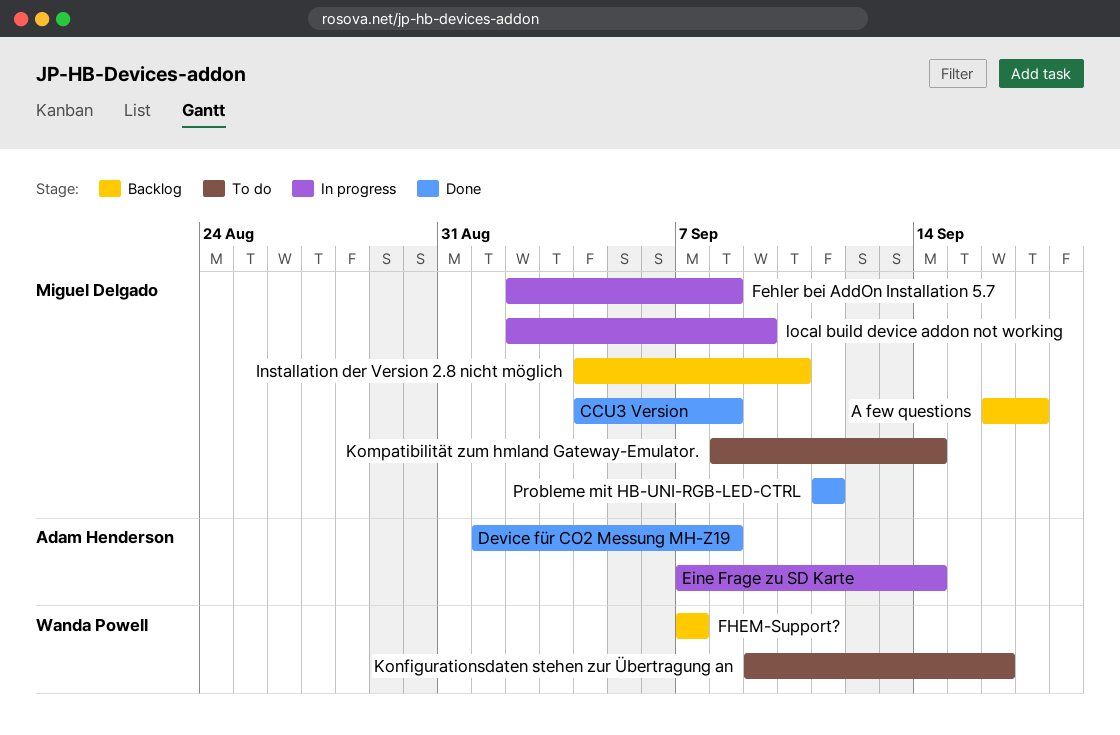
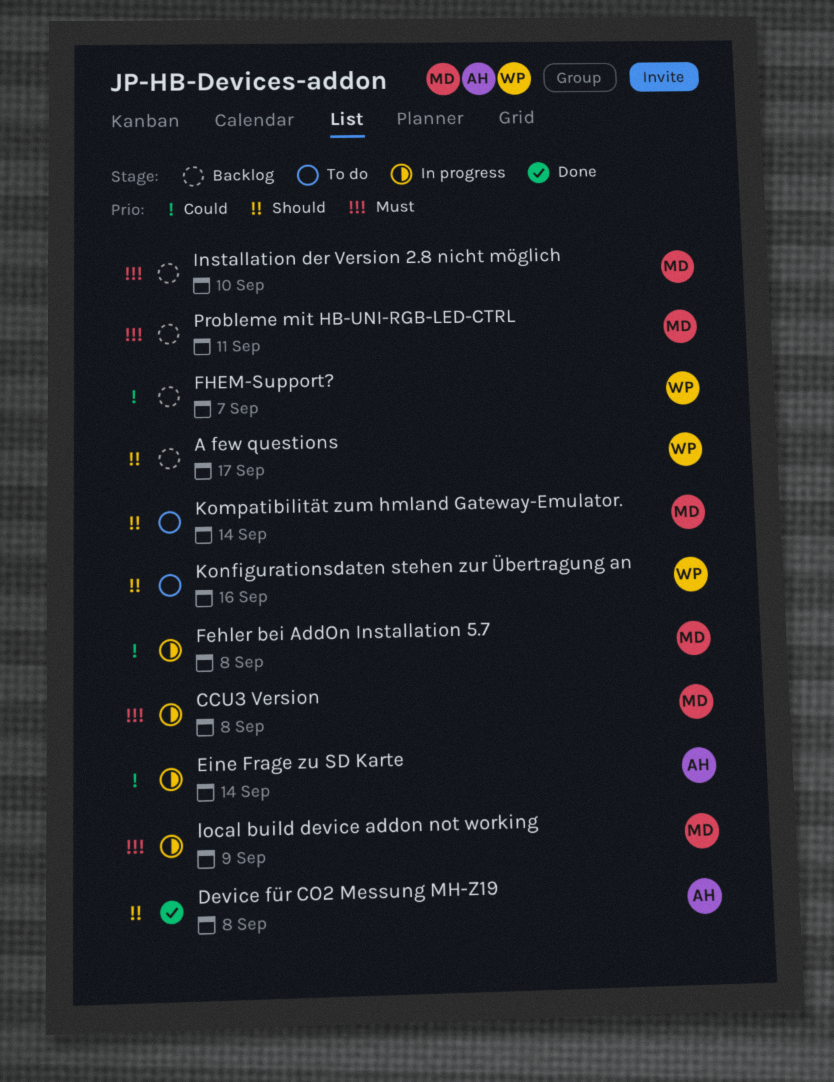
A few questions, owner: Miguel Delgado -> Wanda Powell
CCU3 Version, status: Done -> In progress
Probleme mit HB-UNI-RGB-LED-CTRL, status: Done -> Backlog

